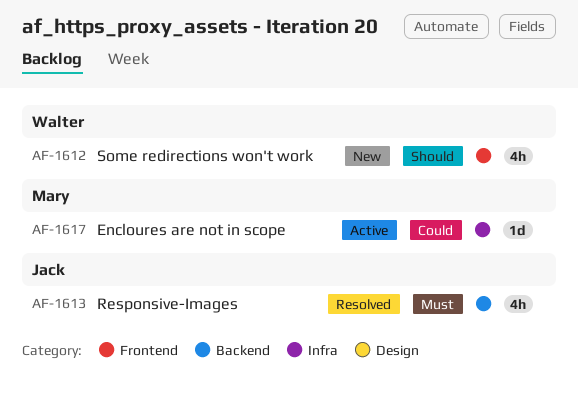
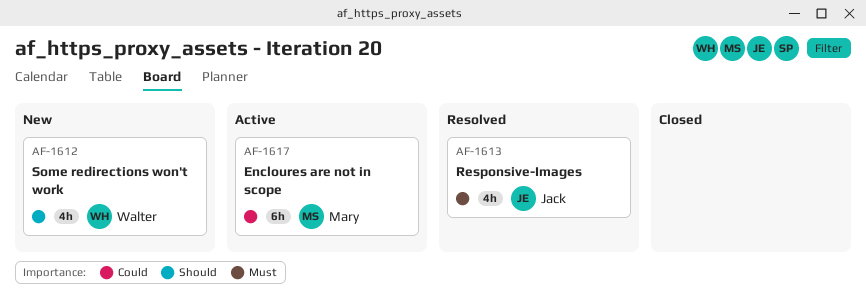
AF-1617, estimate: 1d -> 6h

